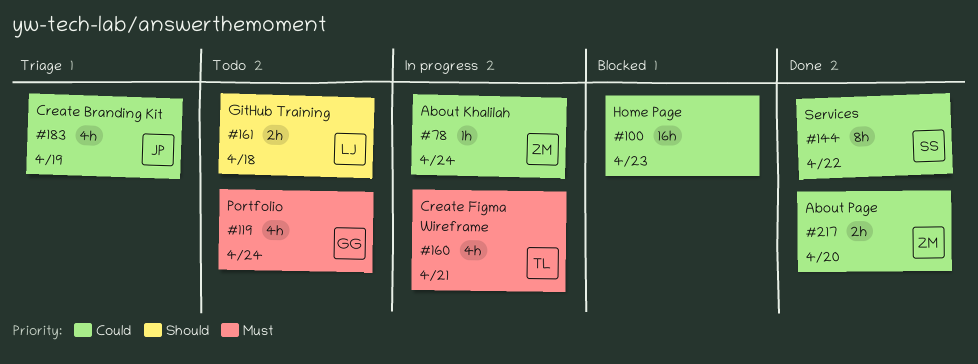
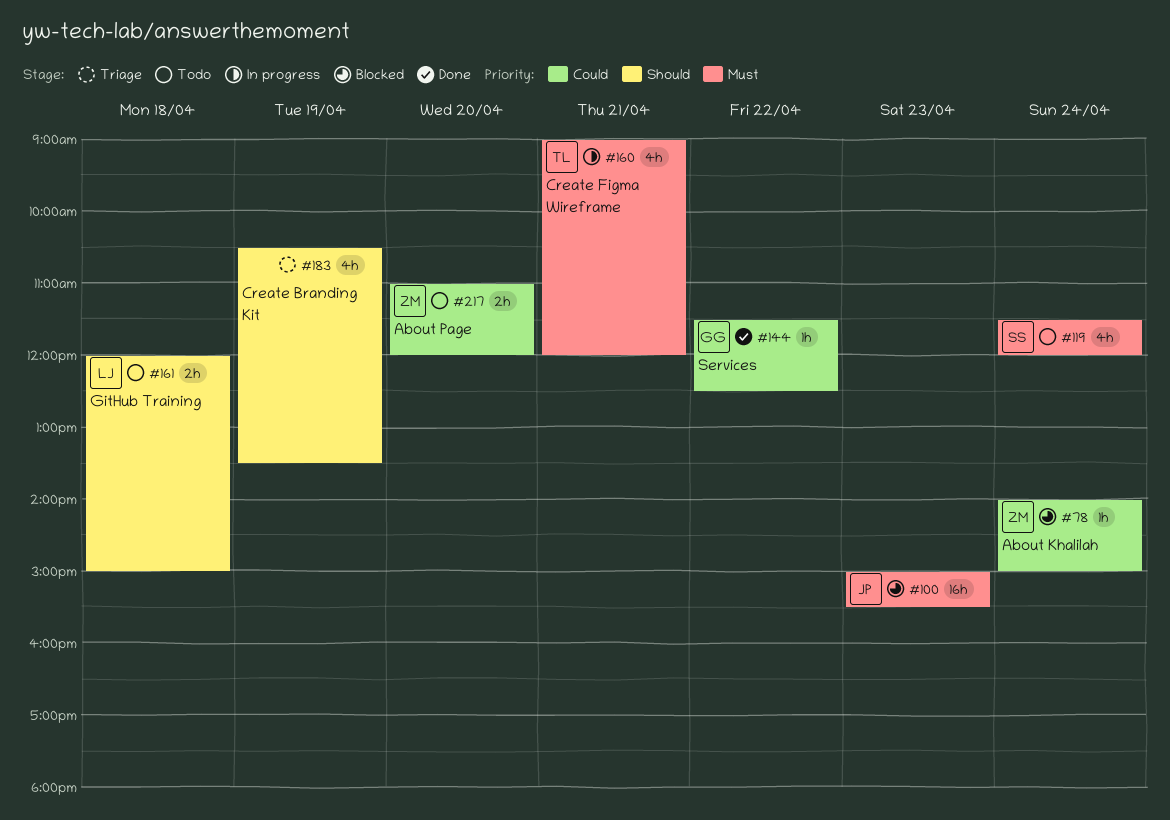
#78, status: In progress -> Blocked
#100, owner: none -> JP
#100, priority: Could -> Must
#119, owner: GG -> SS
#144, owner: SS -> GG
#144, estimate: 8h -> 1h
#183, owner: JP -> none
#183, priority: Could -> Should
#217, status: Done -> Todo

